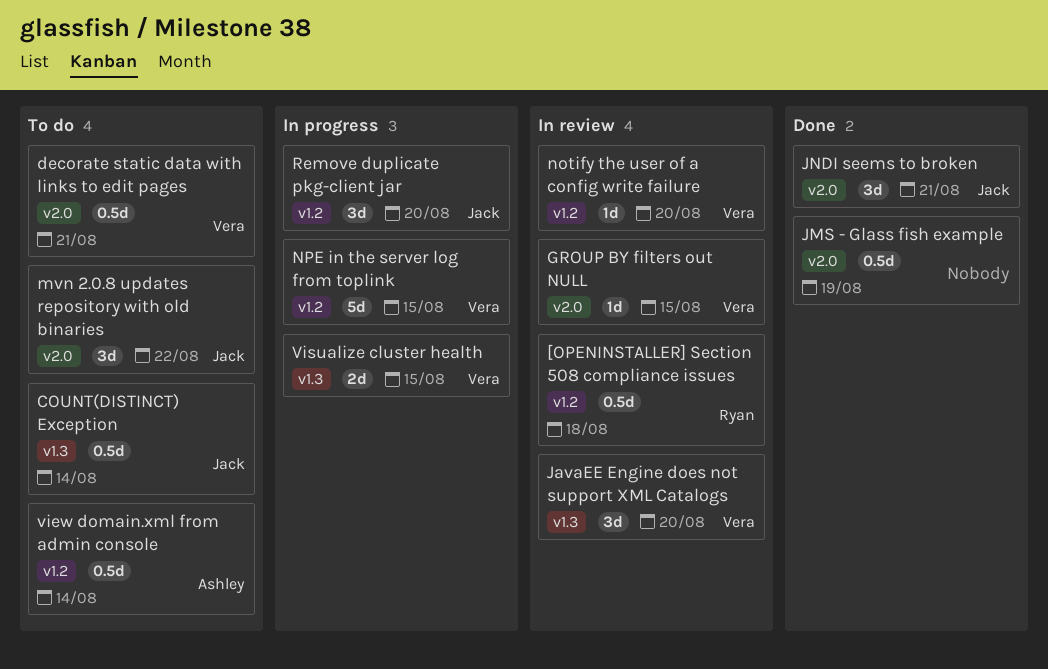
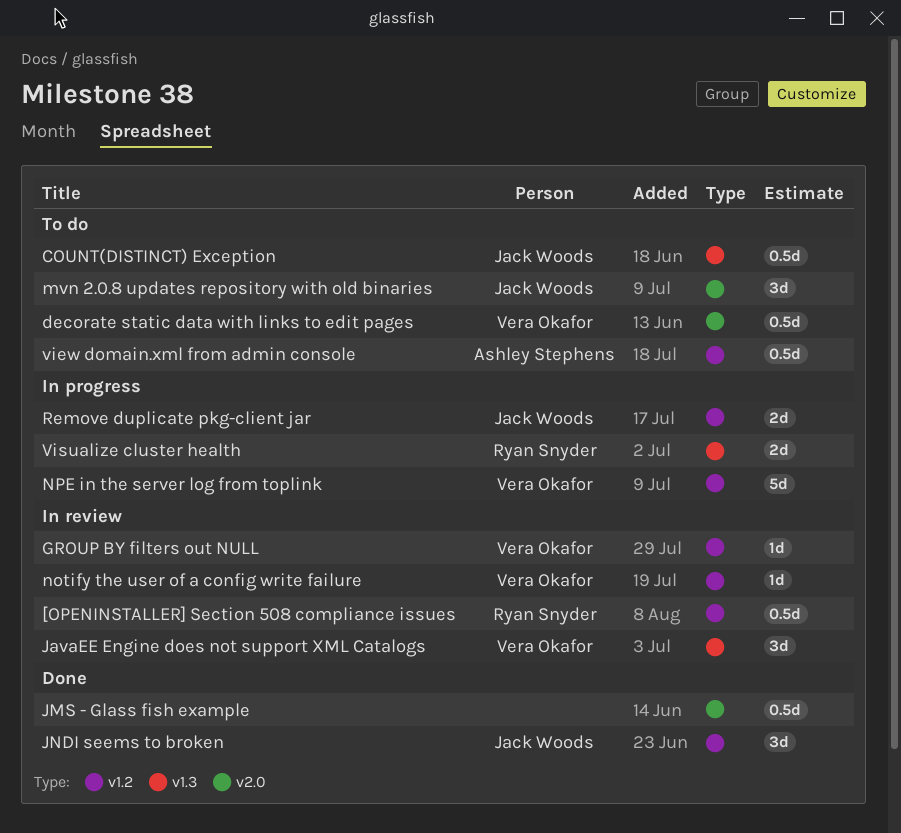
GROUP BY filters out NULL, label: v2.0 -> v1.2
JNDI seems to broken, label: v2.0 -> v1.2
Remove duplicate pkg-client jar, estimate: 3d -> 2d
Visualize cluster health, owner: Vera Okafor -> Ryan Snyder

